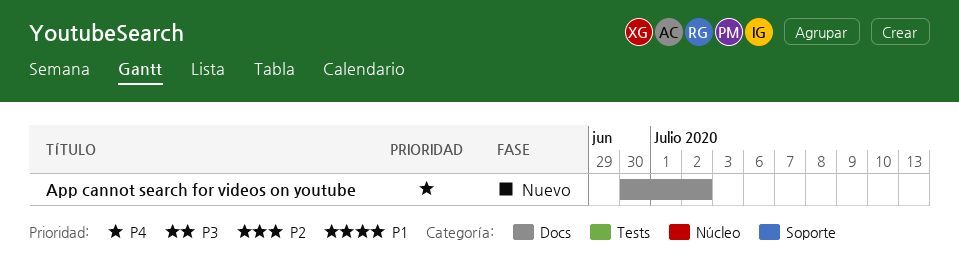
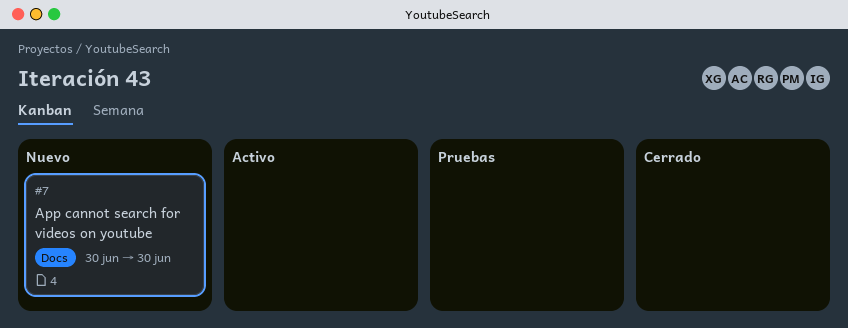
App cannot search for videos on youtube, due: Jul 2 -> Jun 30

